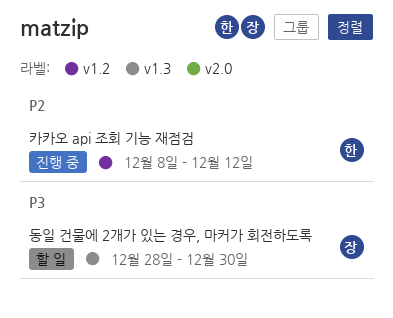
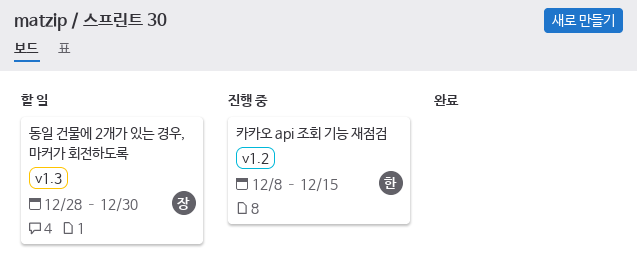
카카오 api 조회 기능 재점검, due: Dec 12 -> Dec 15

